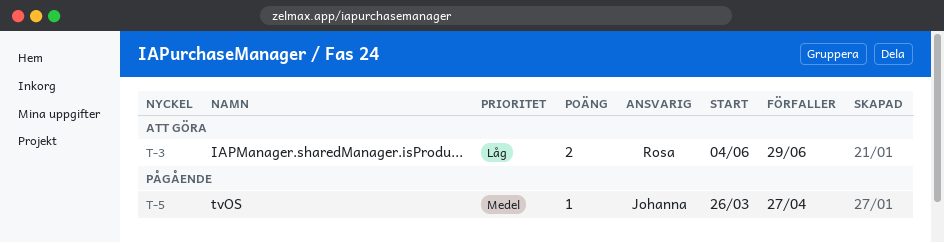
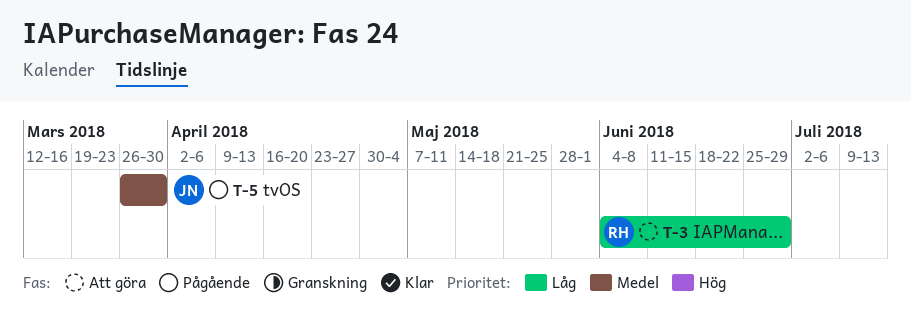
T-5, due: Apr 27 -> Mar 30

